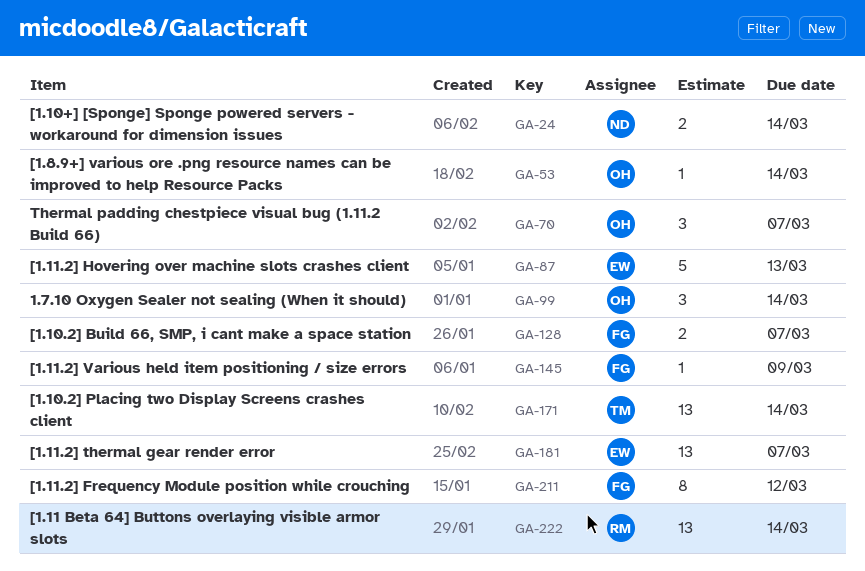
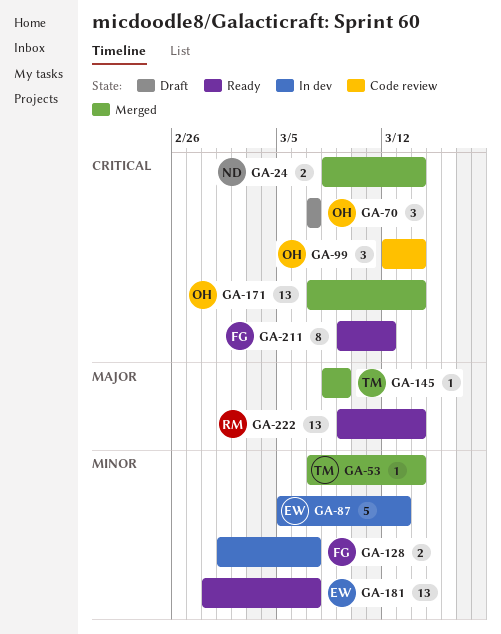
GA-53, owner: OH -> TM
GA-145, owner: FG -> TM
GA-171, owner: TM -> OH

